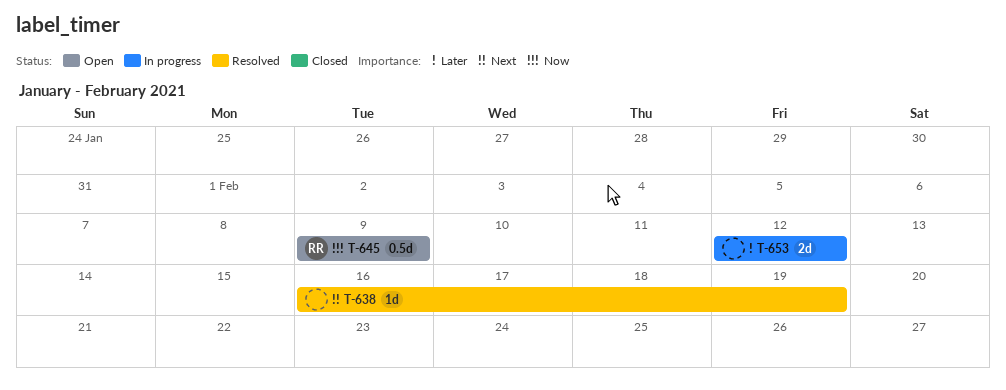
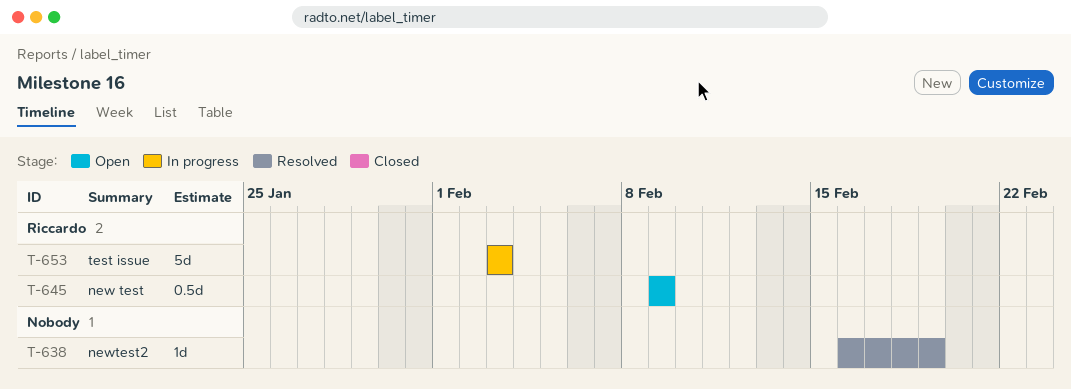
T-653, owner: none -> Riccardo
T-653, estimate: 2d -> 5d
T-653, start: Feb 12 -> Feb 3
T-653, due: Feb 12 -> Feb 3

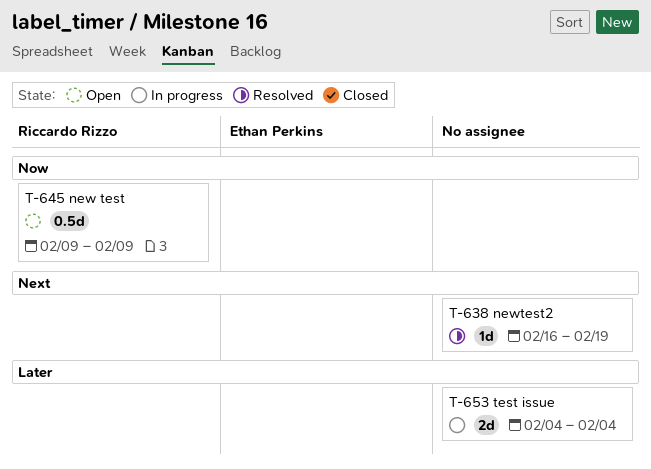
T-653, owner: Riccardo Rizzo -> none
T-653, estimate: 5d -> 2d
T-653, start: Feb 3 -> Feb 4
T-653, due: Feb 3 -> Feb 4

